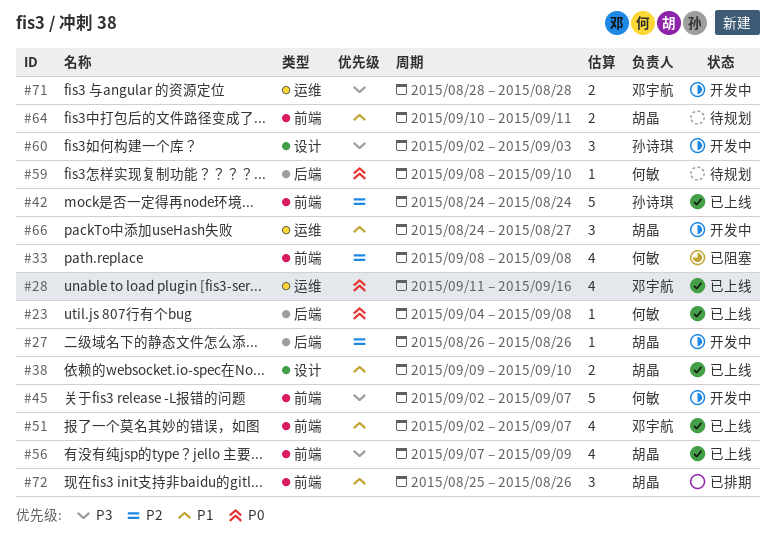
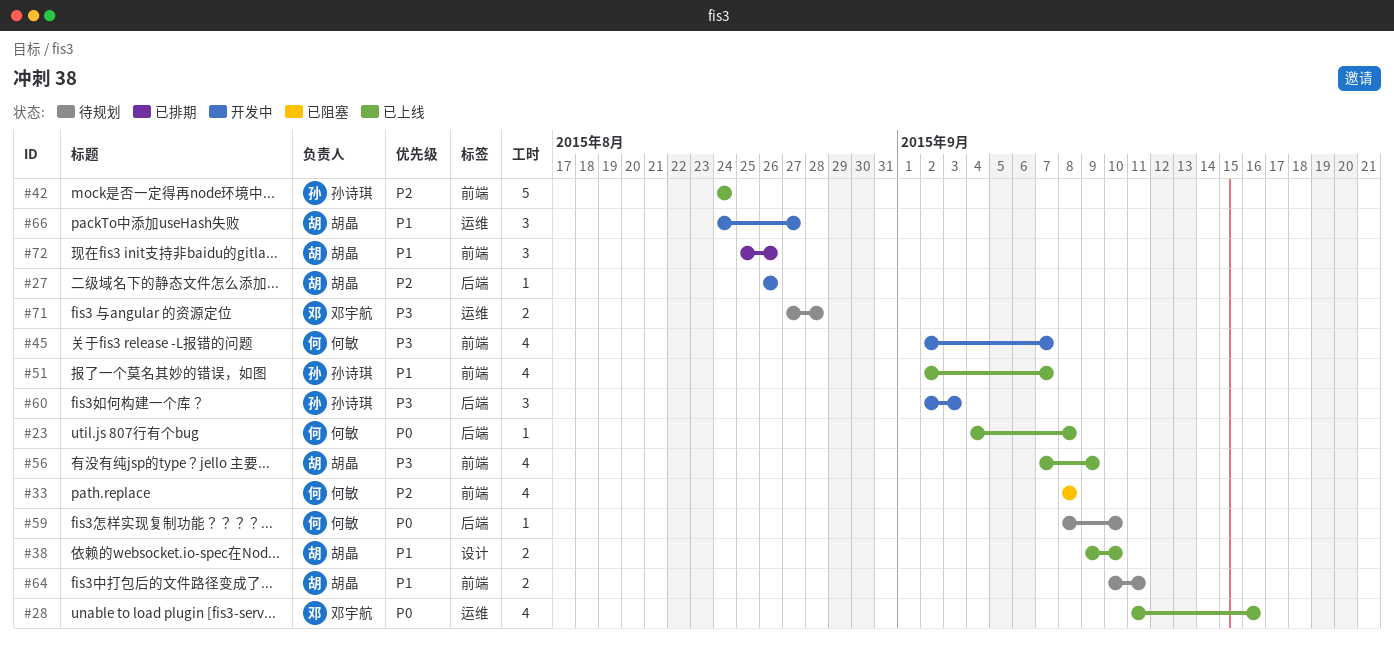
#45, estimate: 5 -> 4
#51, owner: 邓宇航 -> 孙诗琪
#60, label: 设计 -> 后端
#71, status: 开发中 -> 待规划
#71, start: Aug 28 -> Aug 27

